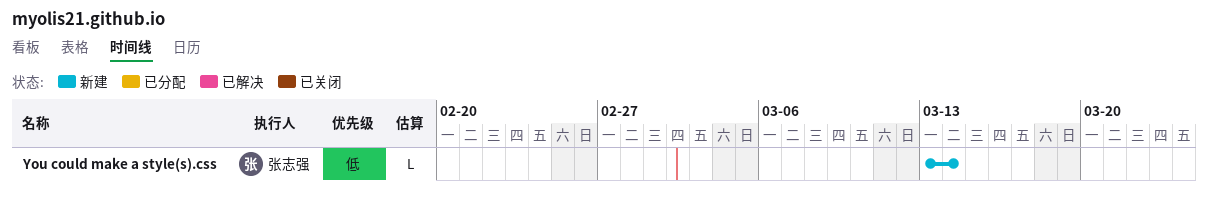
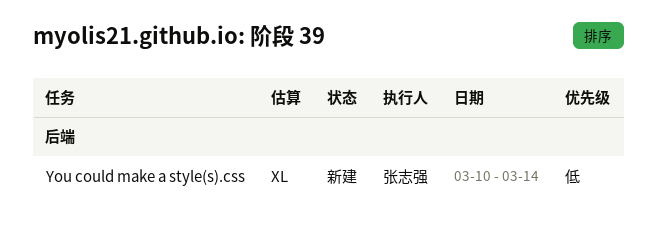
You could make a style(s).css, estimate: L -> XL
You could make a style(s).css, start: Mar 13 -> Mar 10

